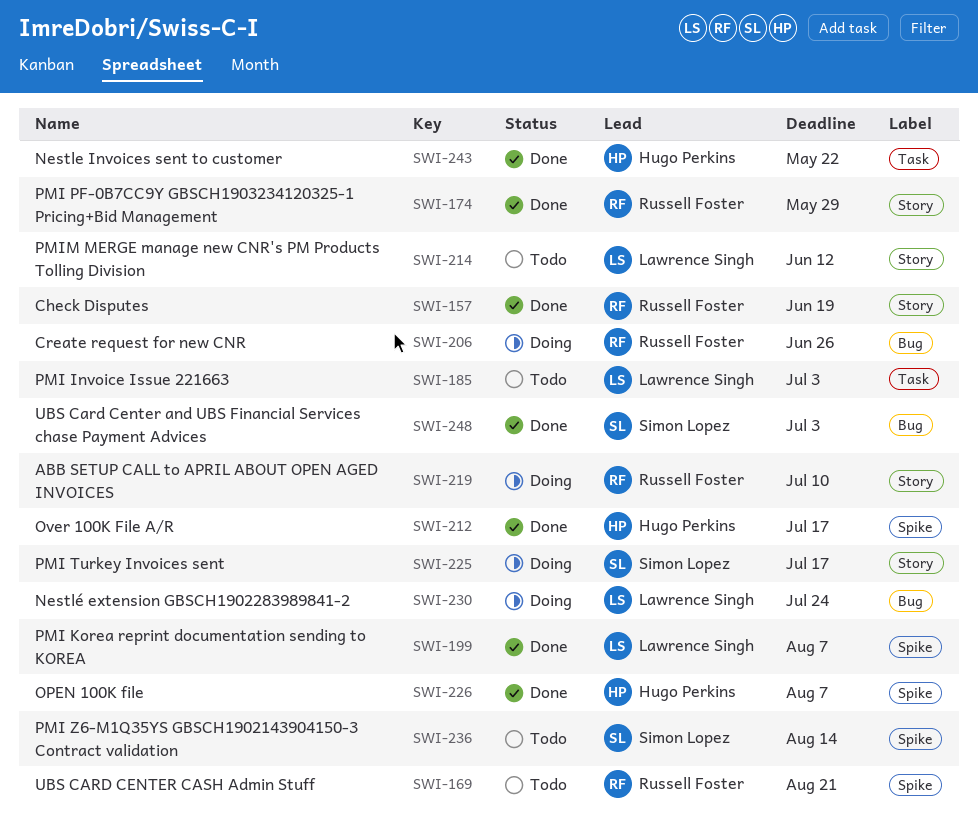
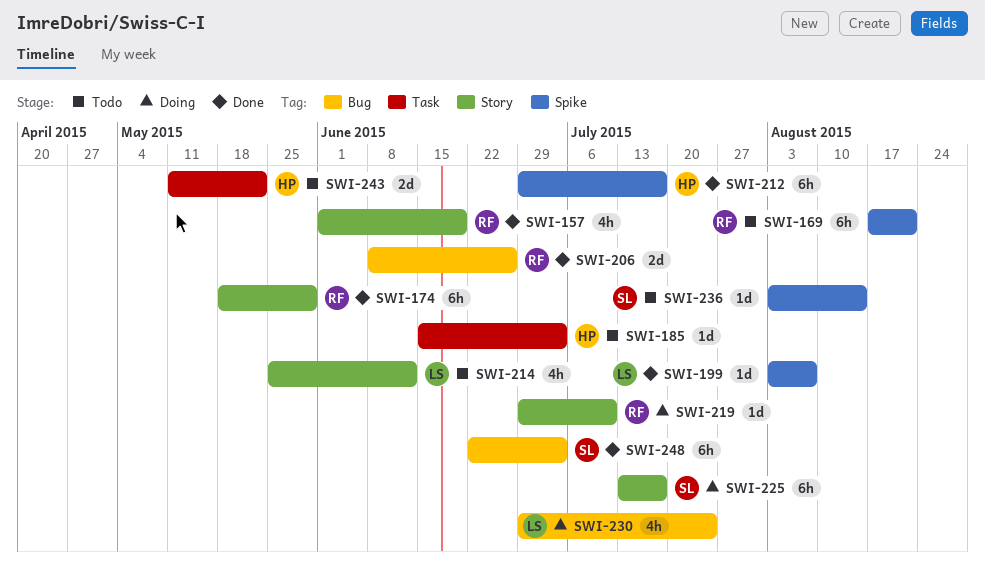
SWI-185, owner: Lawrence Singh -> Hugo Perkins
SWI-206, status: Doing -> Done
SWI-226: present -> none
SWI-243, status: Done -> Todo

